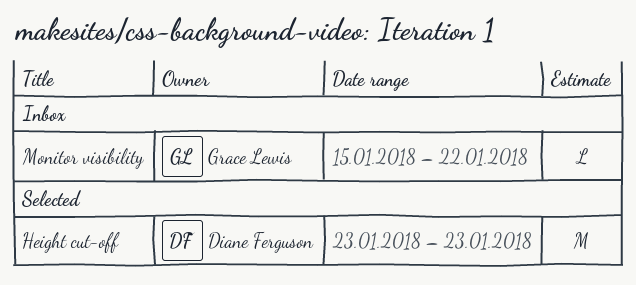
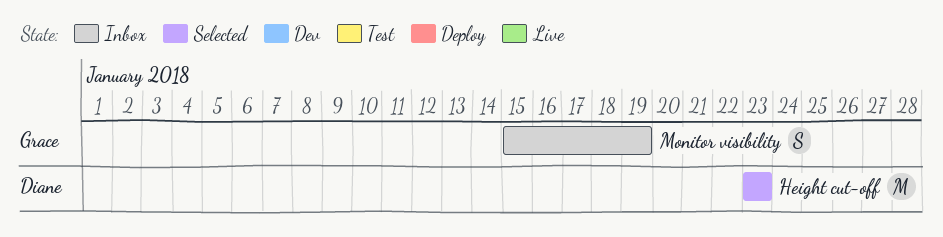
Monitor visibility, estimate: L -> S
Monitor visibility, due: Jan 22 -> Jan 19

